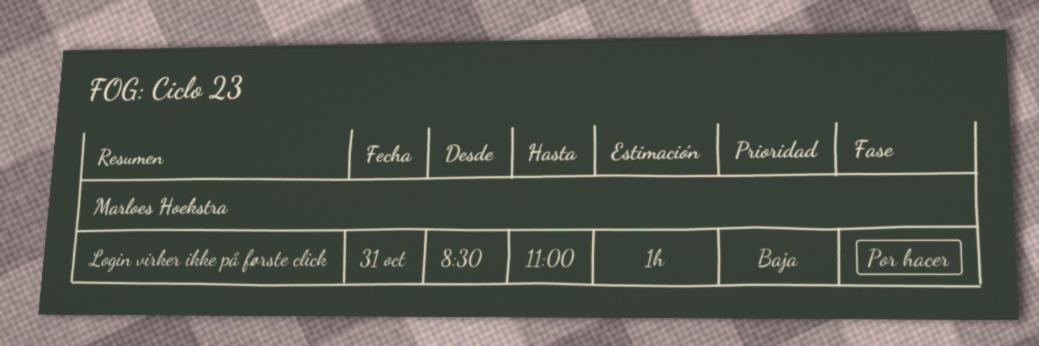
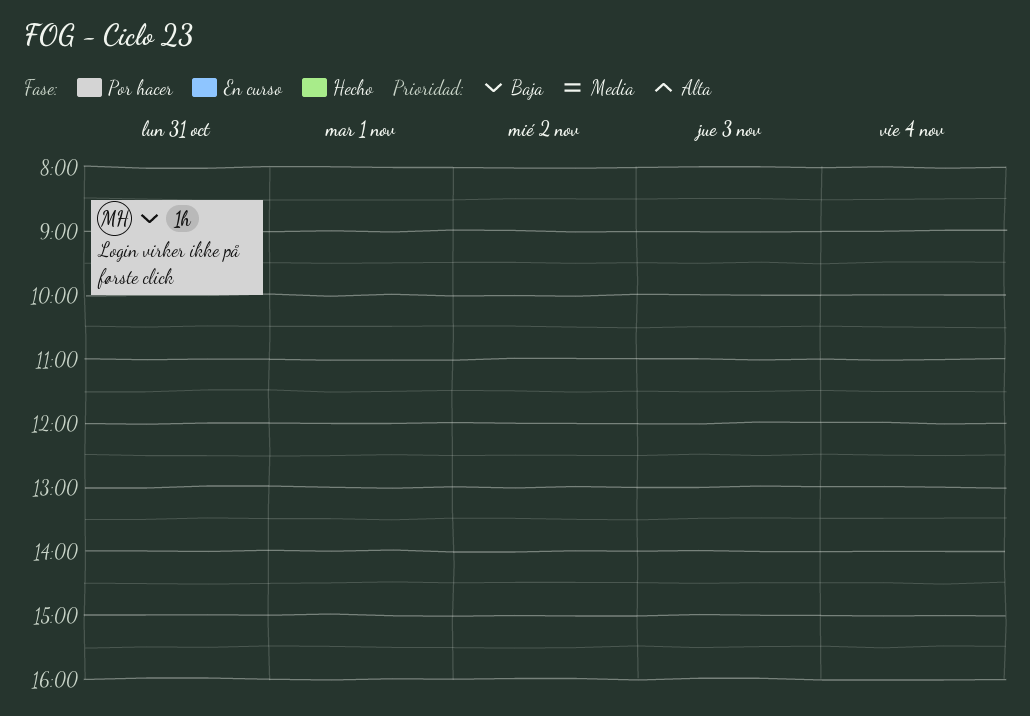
Login virker ikke på første click, ends: 11:00 -> 10:00

